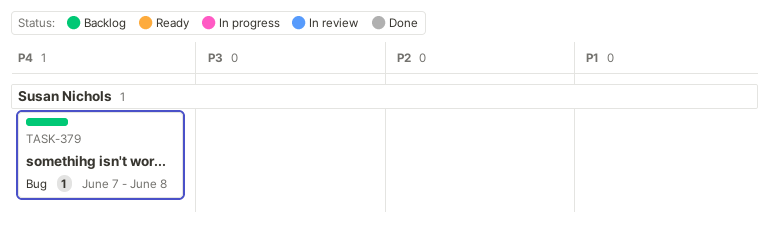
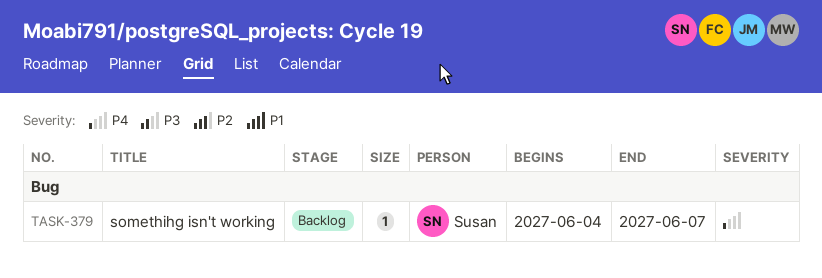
TASK-379, start: Jun 7 -> Jun 4
TASK-379, due: Jun 8 -> Jun 7

